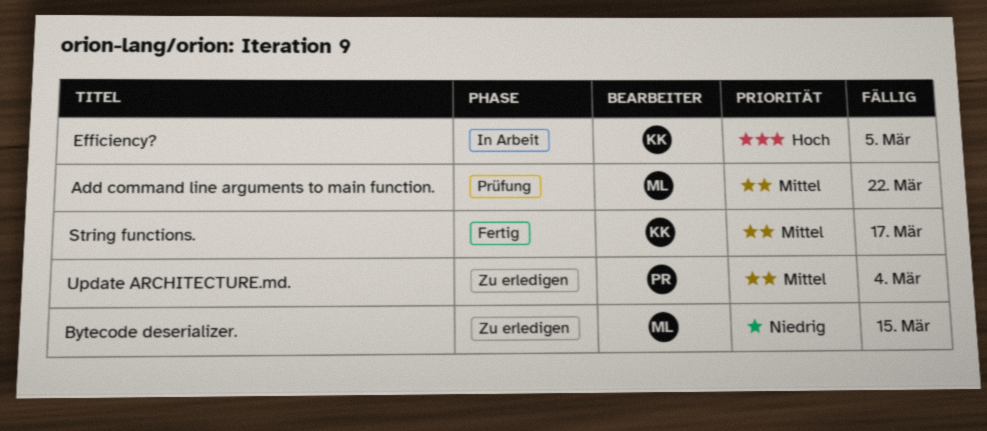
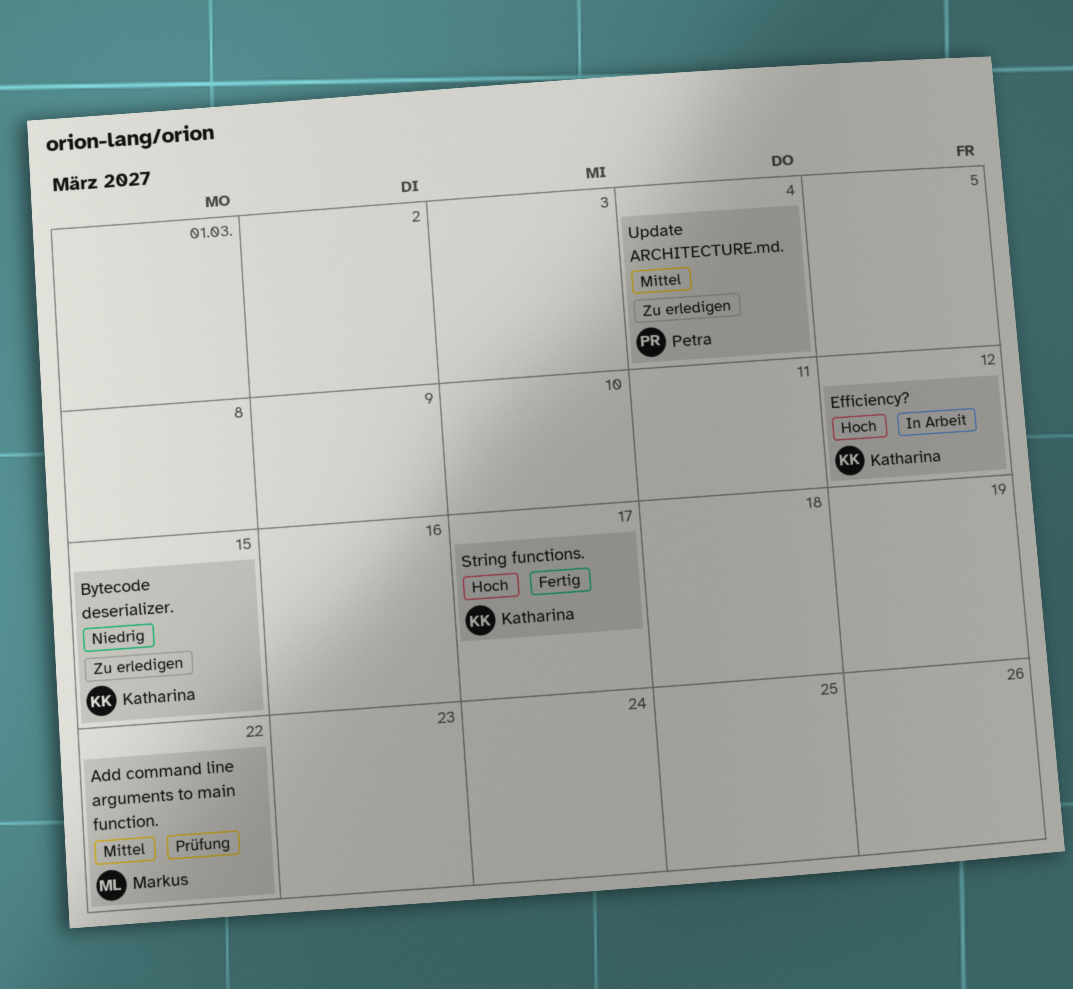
Bytecode deserializer., owner: Markus -> Katharina
Efficiency?, due: Mar 5 -> Mar 12
String functions., priority: Mittel -> Hoch

